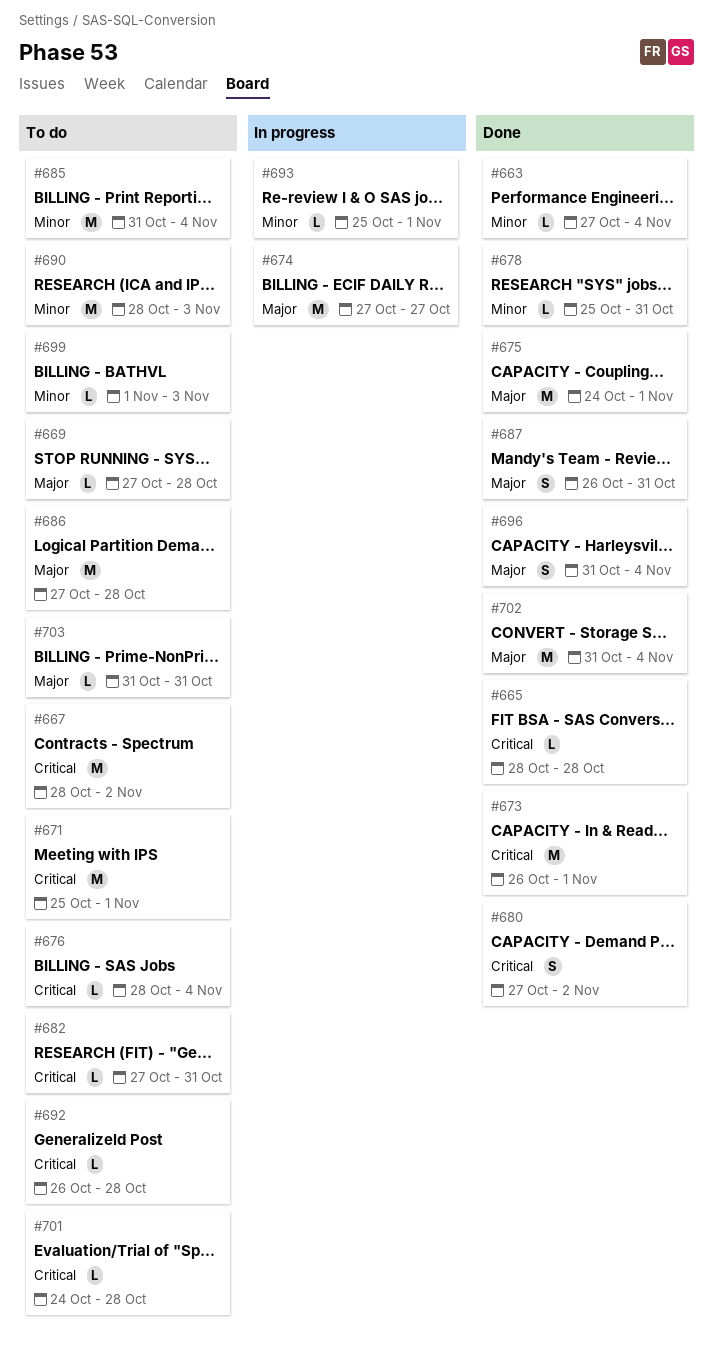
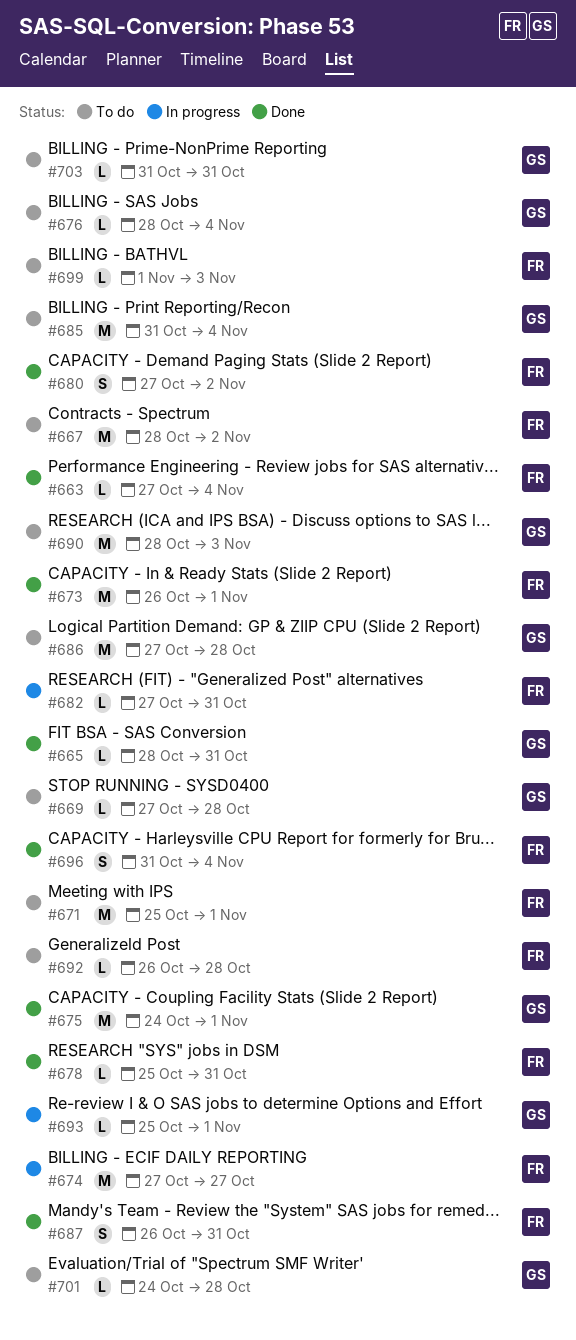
#665, due: Oct 28 -> Oct 31
#682, status: To do -> In progress
#702: present -> none

